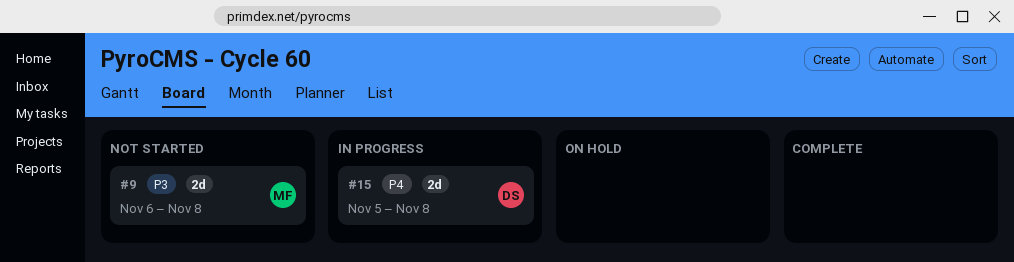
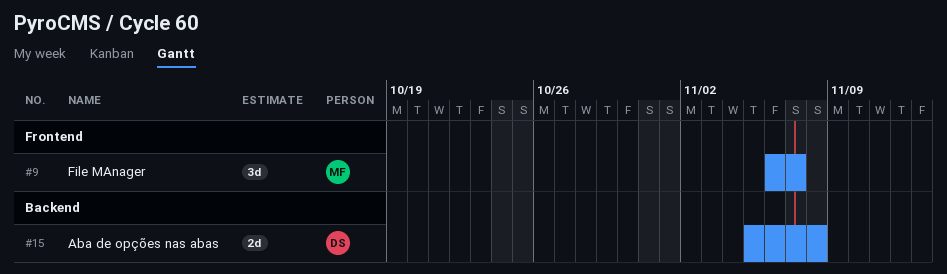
#9, estimate: 2d -> 3d
#9, due: Nov 8 -> Nov 7

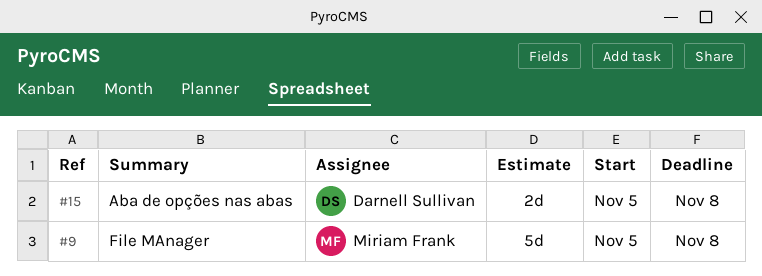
#9, estimate: 3d -> 5d
#9, start: Nov 6 -> Nov 5
#9, due: Nov 7 -> Nov 8

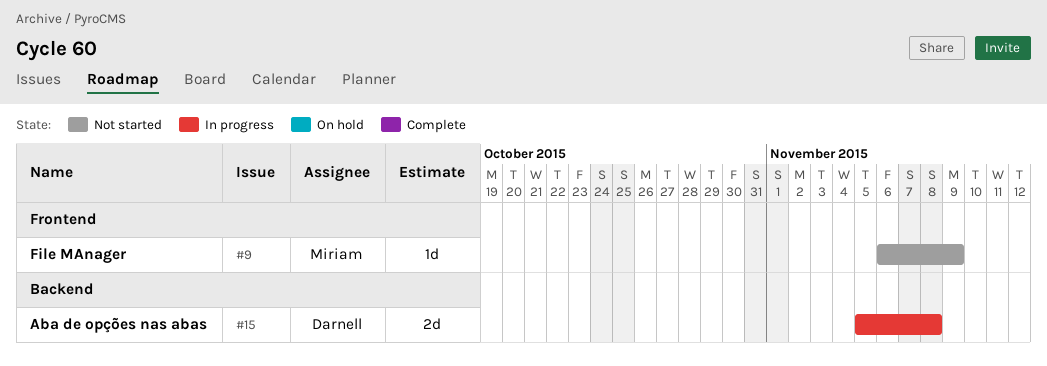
#9, estimate: 5d -> 1d
#9, start: Nov 5 -> Nov 6
#9, due: Nov 8 -> Nov 9

